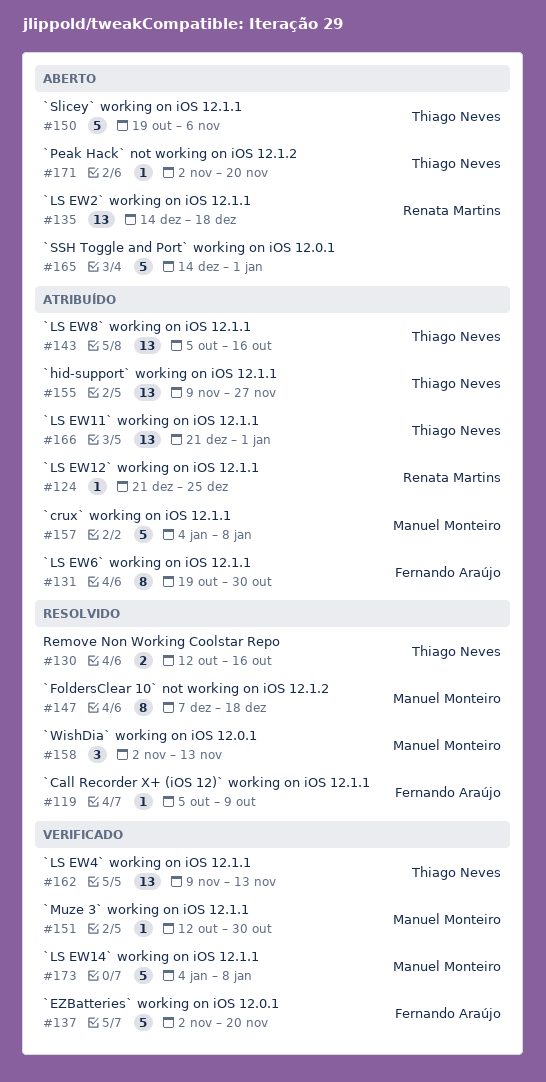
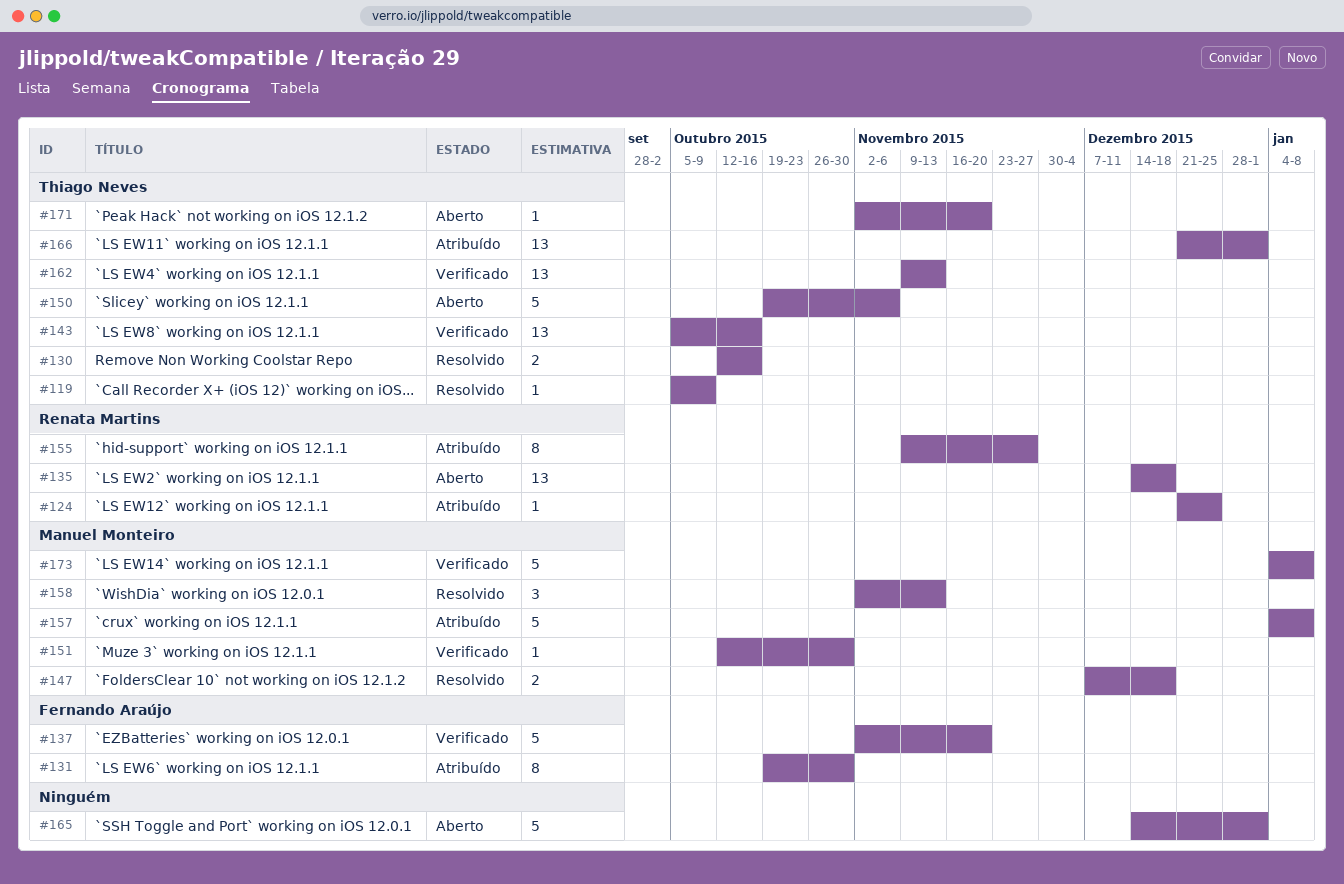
#119, owner: Fernando Araújo -> Thiago Neves
#143, status: Atribuído -> Verificado
#147, estimate: 8 -> 2
#155, owner: Thiago Neves -> Renata Martins
#155, estimate: 13 -> 8

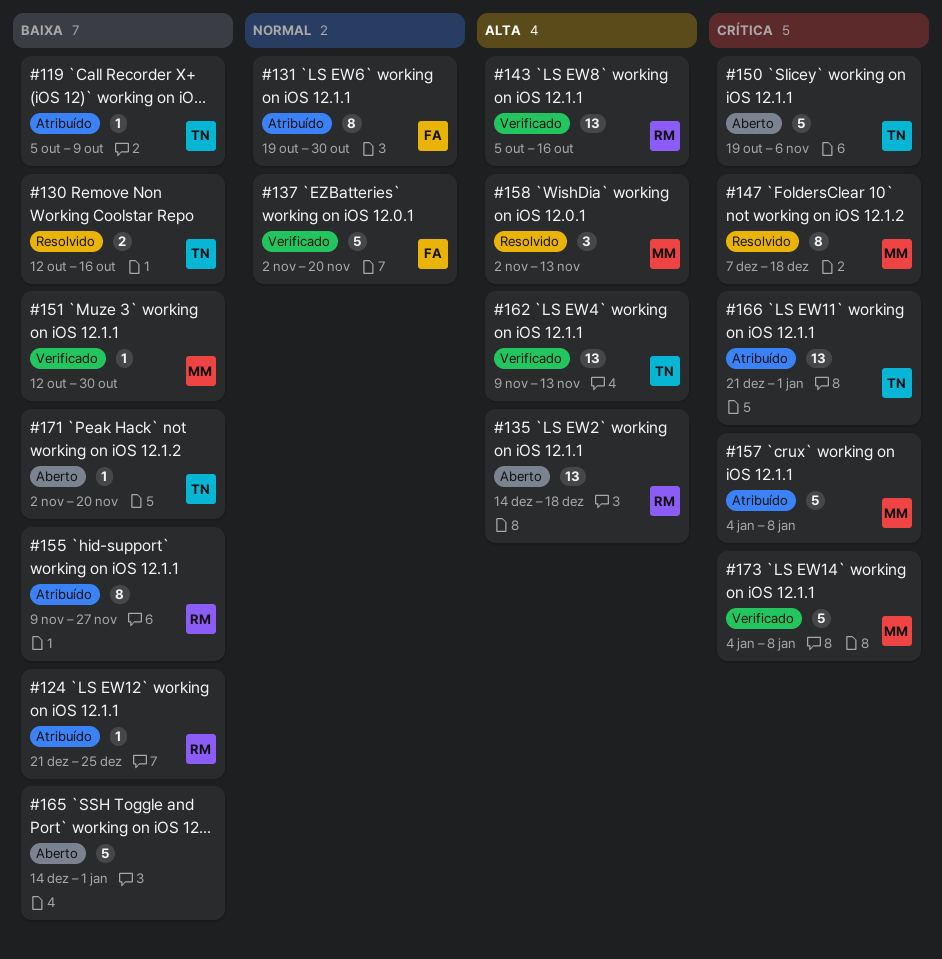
#119, status: Resolvido -> Atribuído
#143, owner: Thiago Neves -> Renata Martins
#147, estimate: 2 -> 8

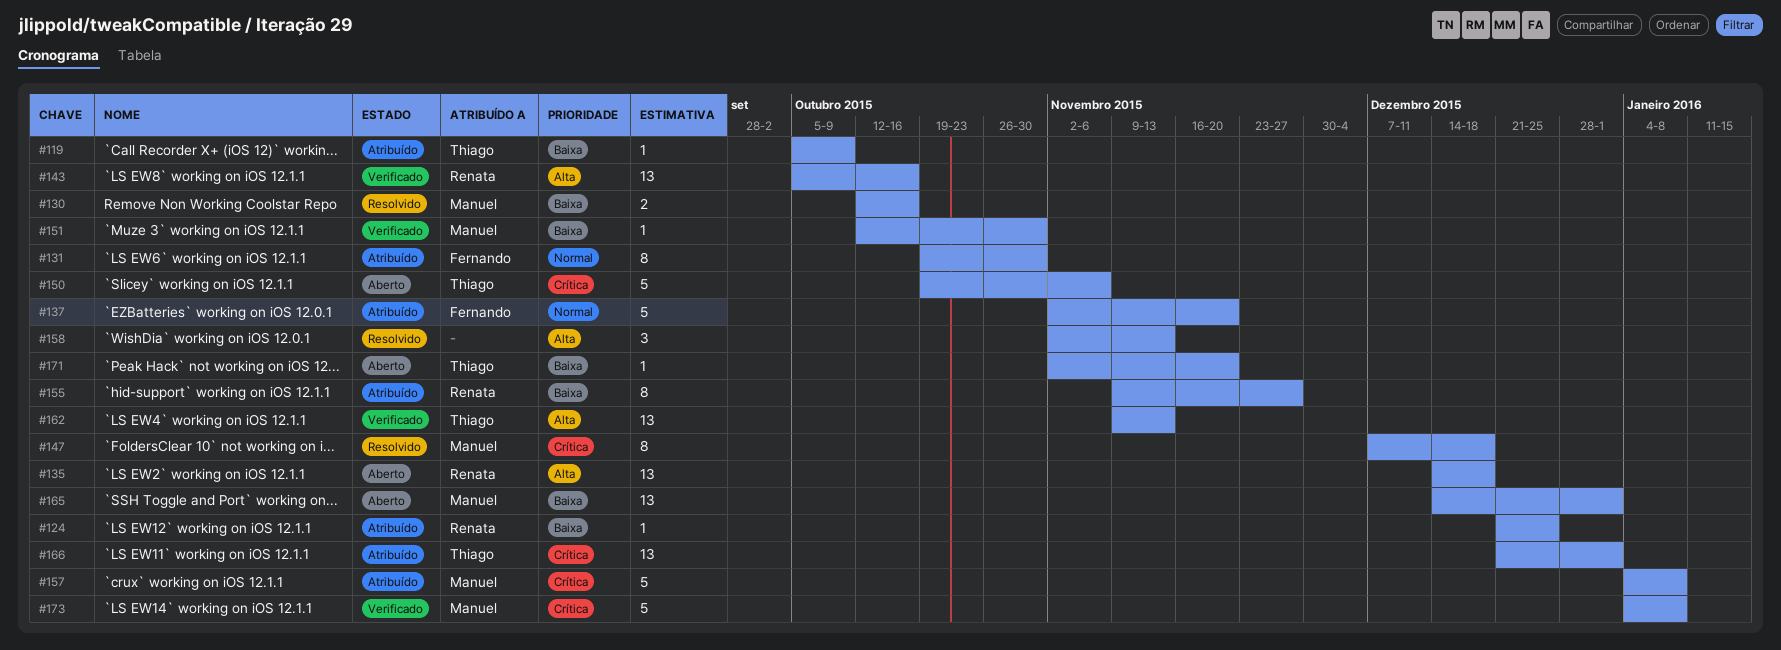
#130, owner: Thiago -> Manuel
#137, status: Verificado -> Atribuído
#158, owner: Manuel -> none
#165, owner: none -> Manuel
#165, estimate: 5 -> 13

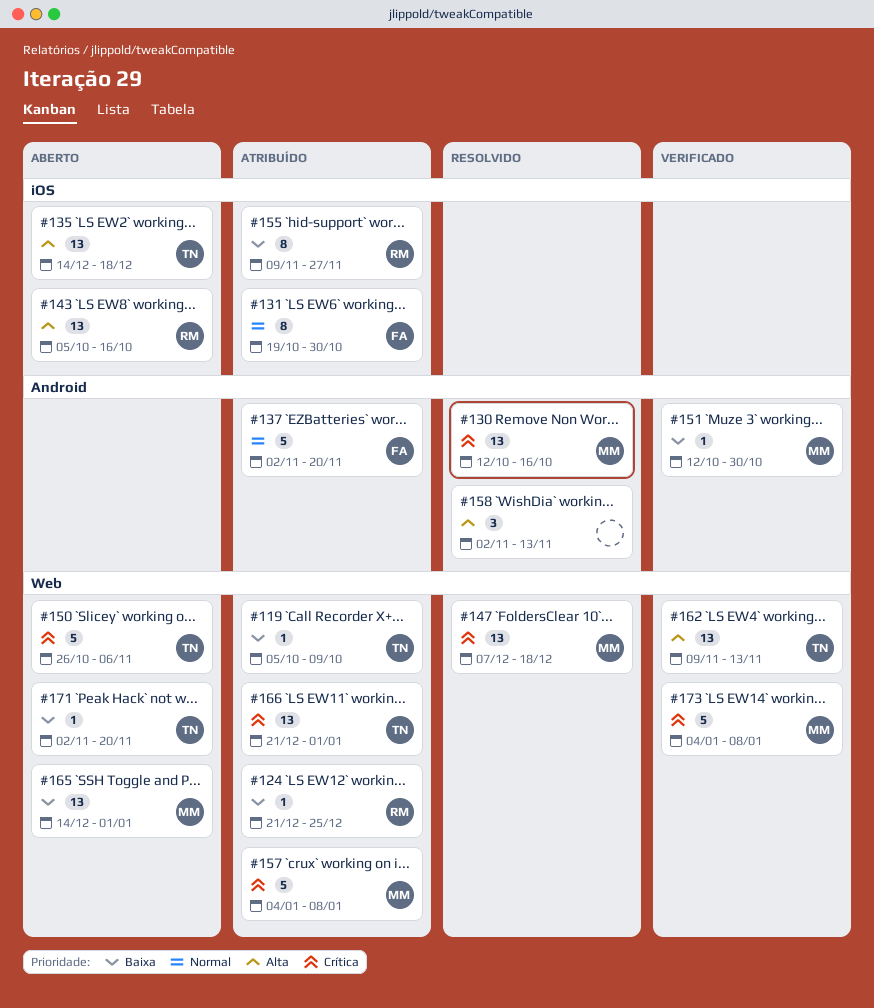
#130, priority: Baixa -> Crítica
#130, estimate: 2 -> 13
#135, owner: Renata -> Thiago
#143, status: Verificado -> Aberto
#147, estimate: 8 -> 13
#150, start: Oct 19 -> Oct 26

